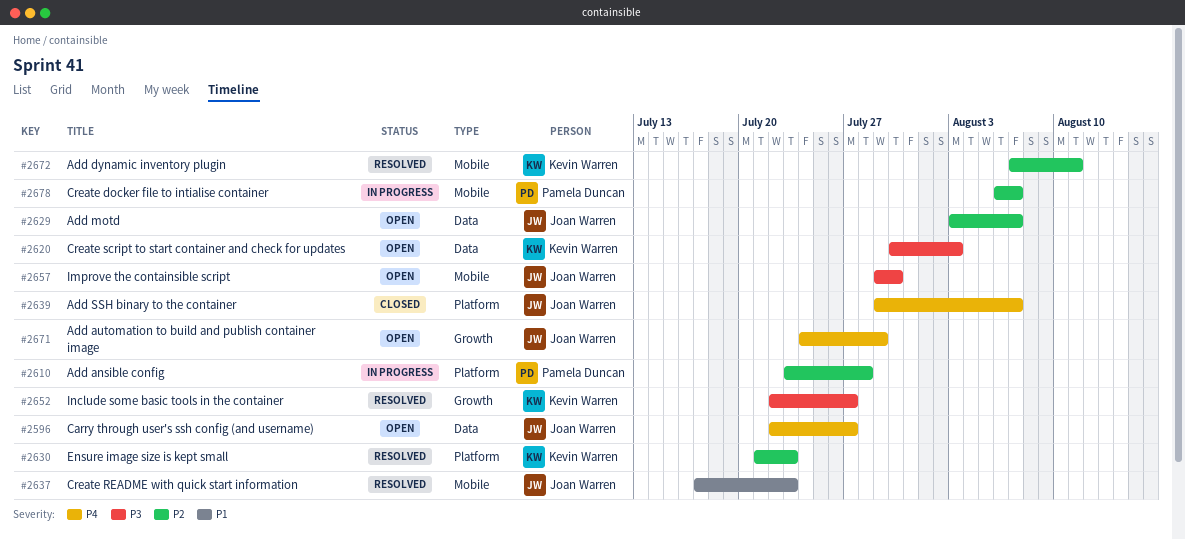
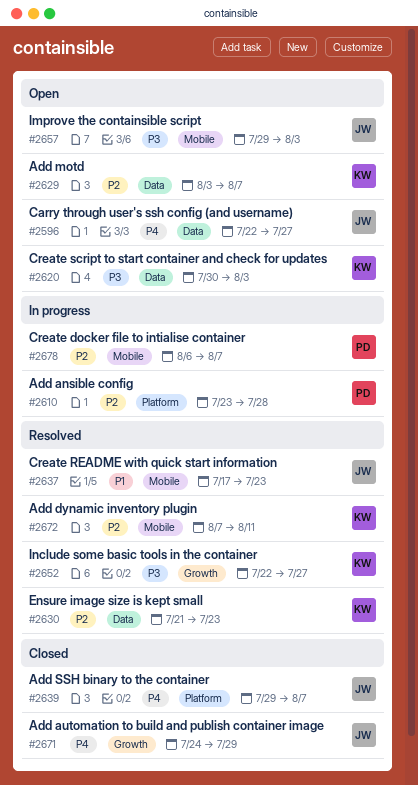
#2629, owner: Joan Warren -> Kevin Warren
#2630, label: Platform -> Data
#2657, due: Jul 30 -> Aug 3
#2671, status: Open -> Closed

